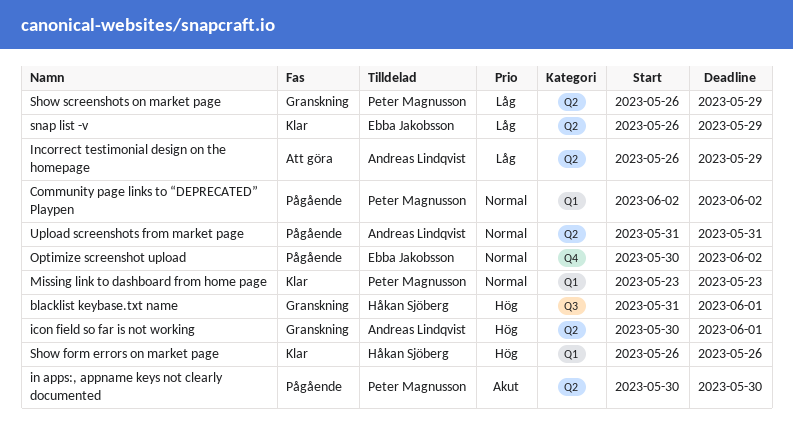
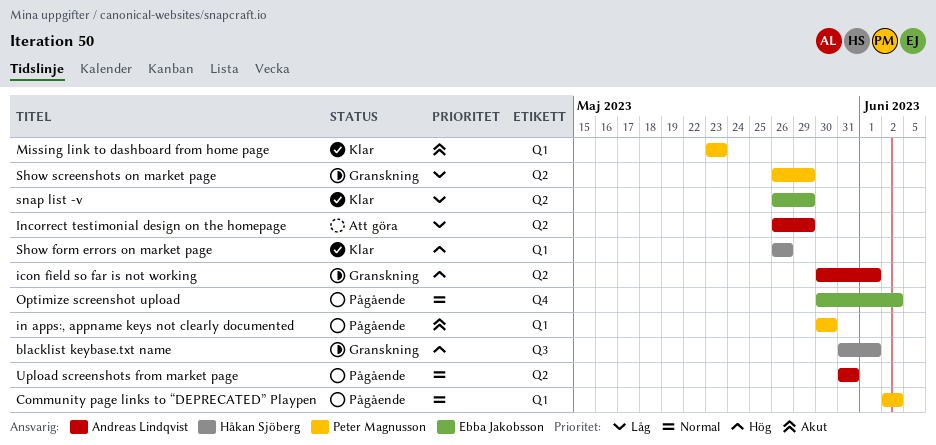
in apps:, appname keys not clearly documented, label: Q2 -> Q1
Missing link to dashboard from home page, priority: Normal -> Akut

